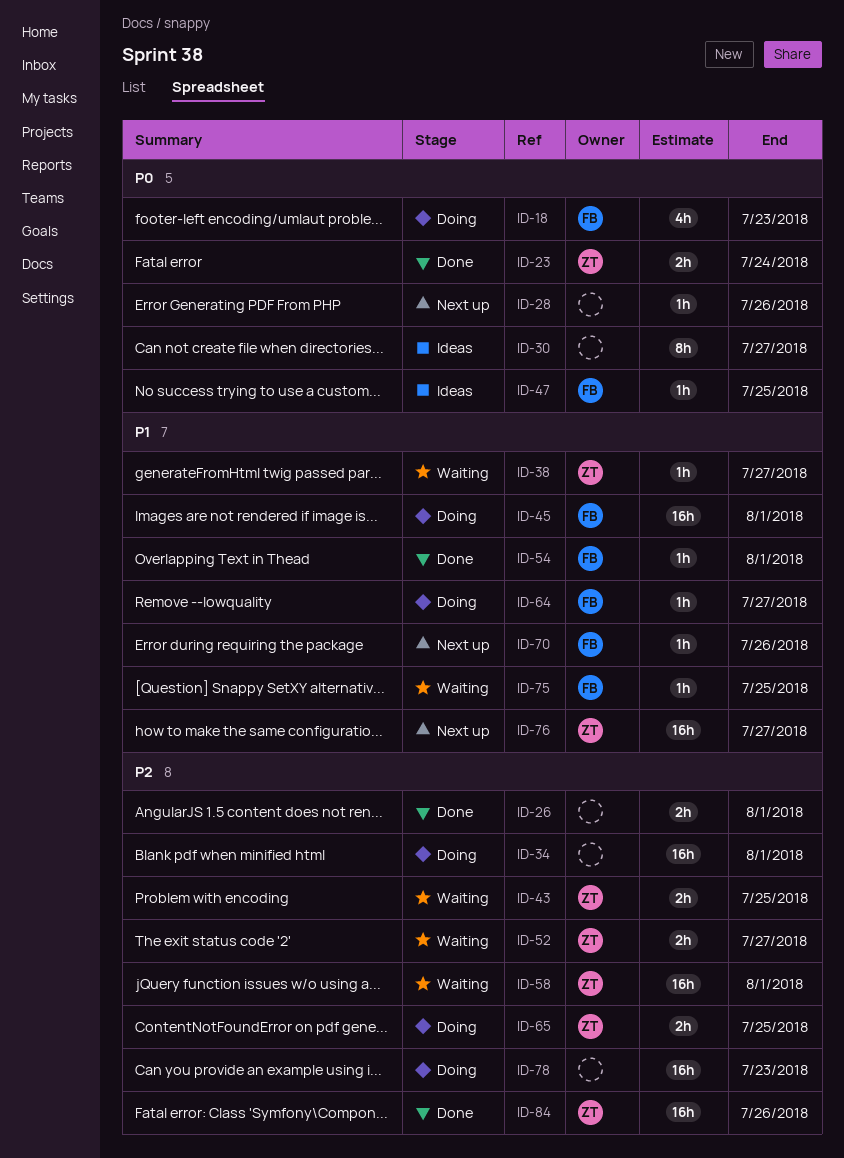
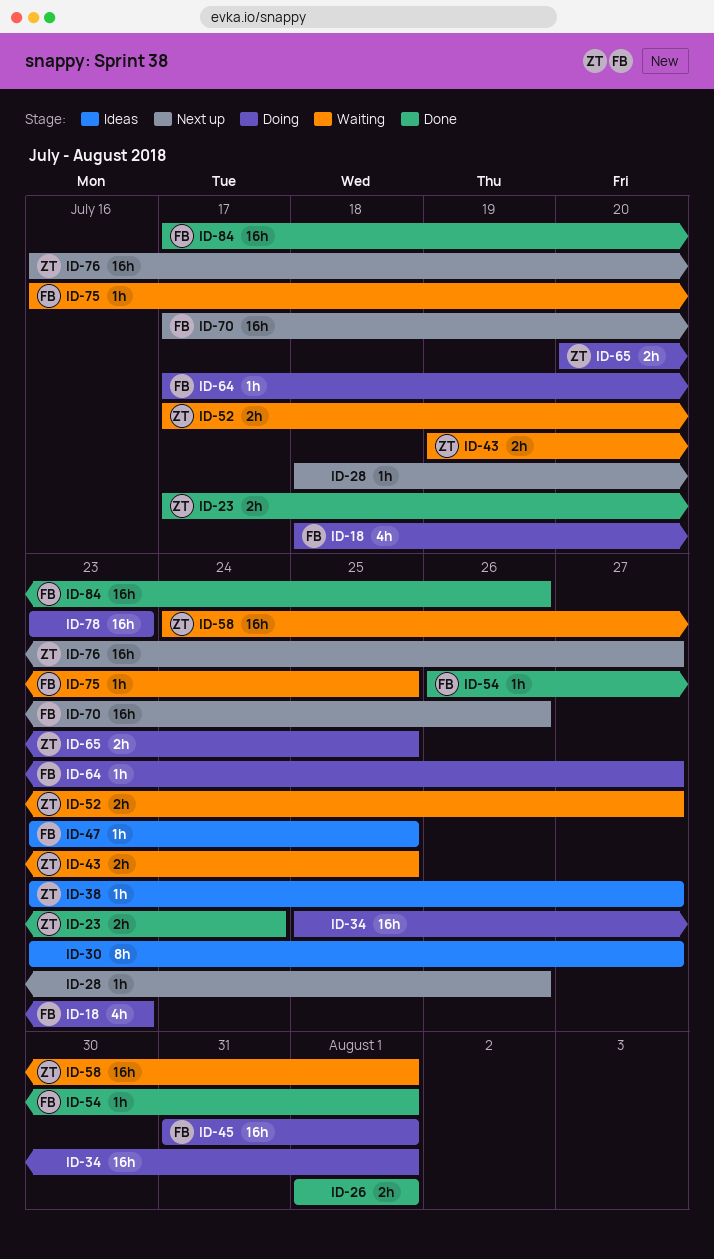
ID-38, status: Waiting -> Ideas
ID-70, estimate: 1h -> 16h
ID-84, owner: ZT -> FB

